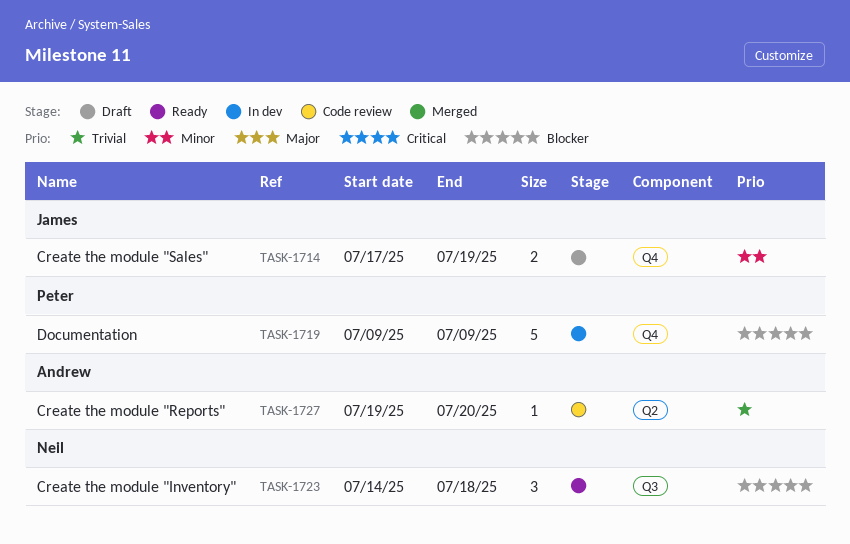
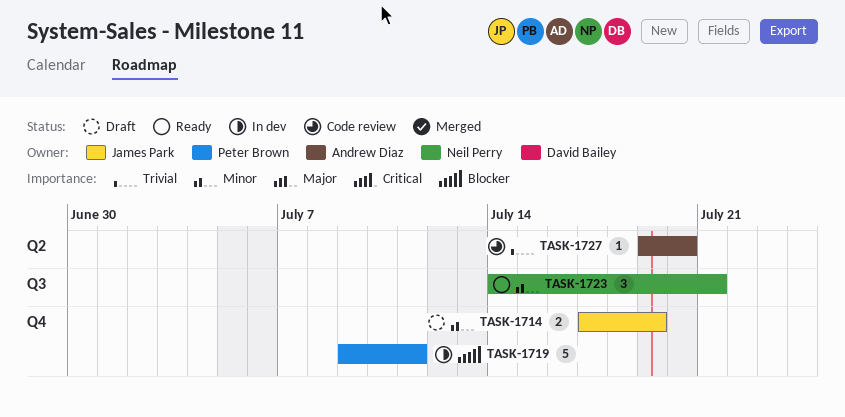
TASK-1719, due: Jul 9 -> Jul 11
TASK-1723, priority: Blocker -> Minor
TASK-1723, due: Jul 18 -> Jul 21

